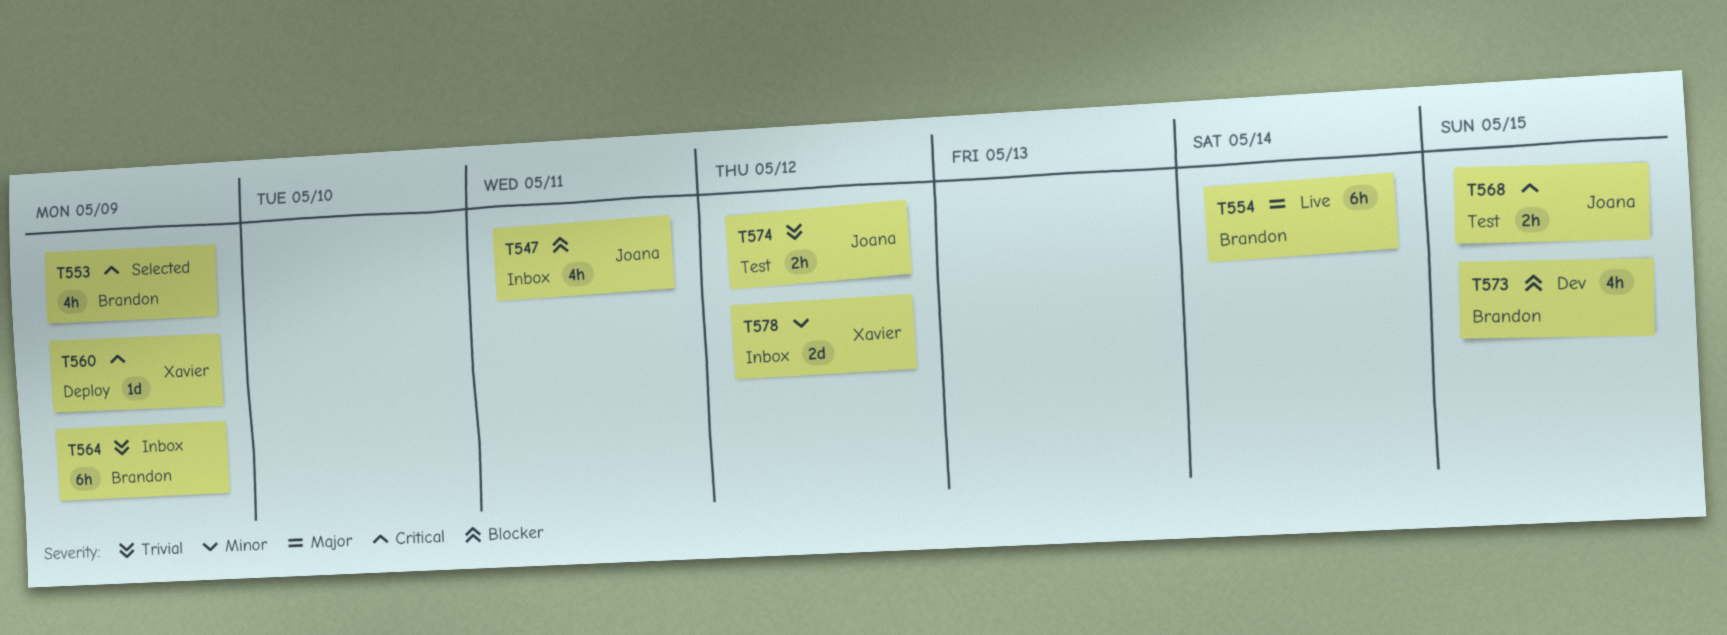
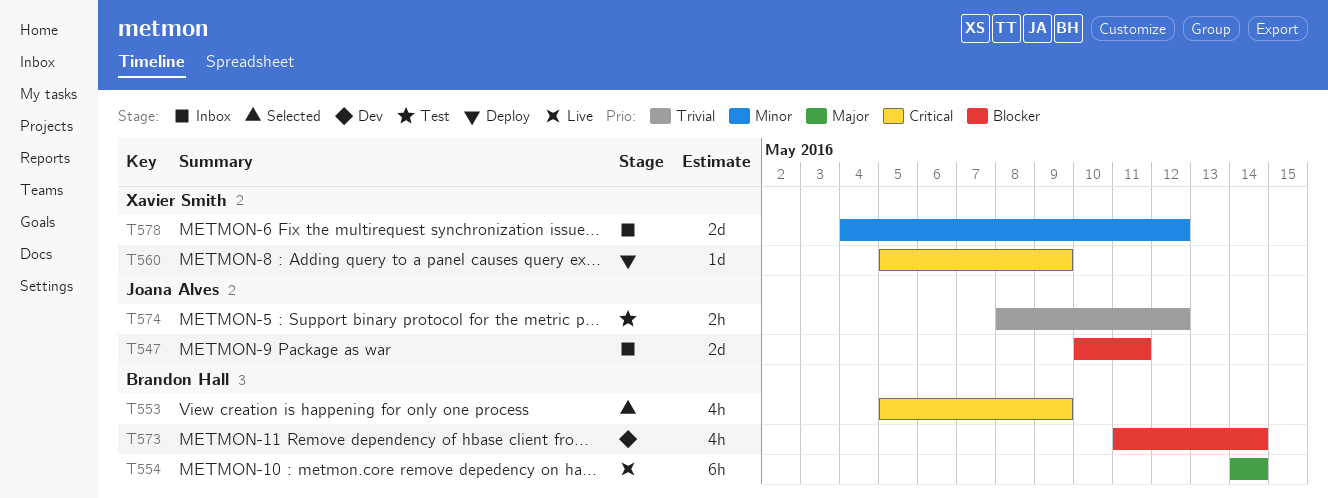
T547, estimate: 4h -> 2d
T564: present -> none
T568: present -> none
T573, due: May 15 -> May 14

